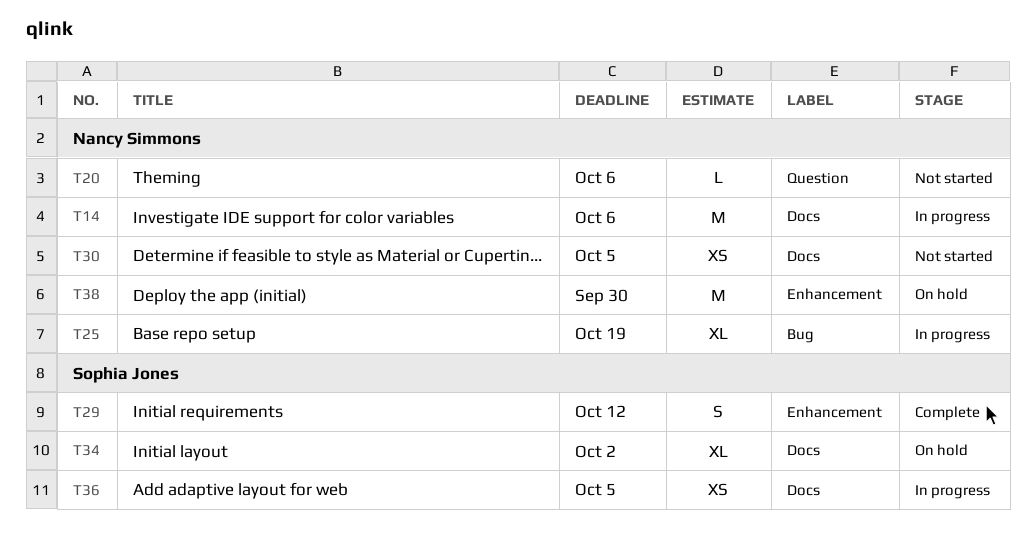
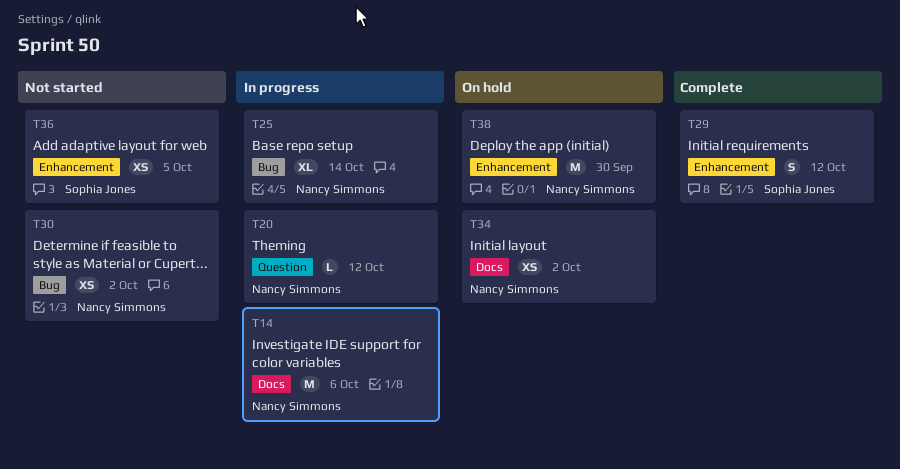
T20, status: Not started -> In progress
T20, due: Oct 6 -> Oct 12
T25, due: Oct 19 -> Oct 14
T30, label: Docs -> Bug
T30, due: Oct 5 -> Oct 2
T34, owner: Sophia Jones -> Nancy Simmons
T34, estimate: XL -> XS
T36, status: In progress -> Not started
T36, label: Docs -> Enhancement

